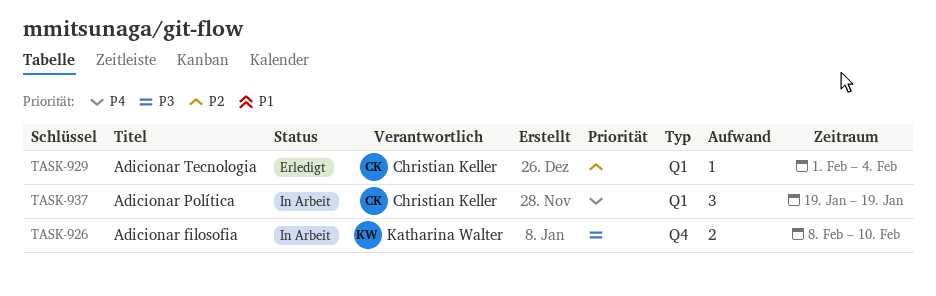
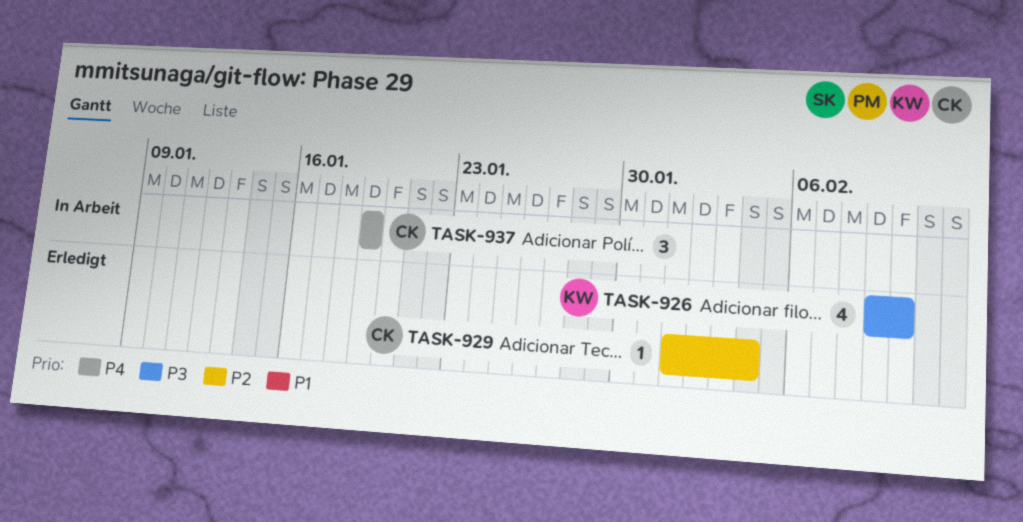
TASK-926, status: In Arbeit -> Erledigt
TASK-926, estimate: 2 -> 4
TASK-926, start: Feb 8 -> Feb 9

